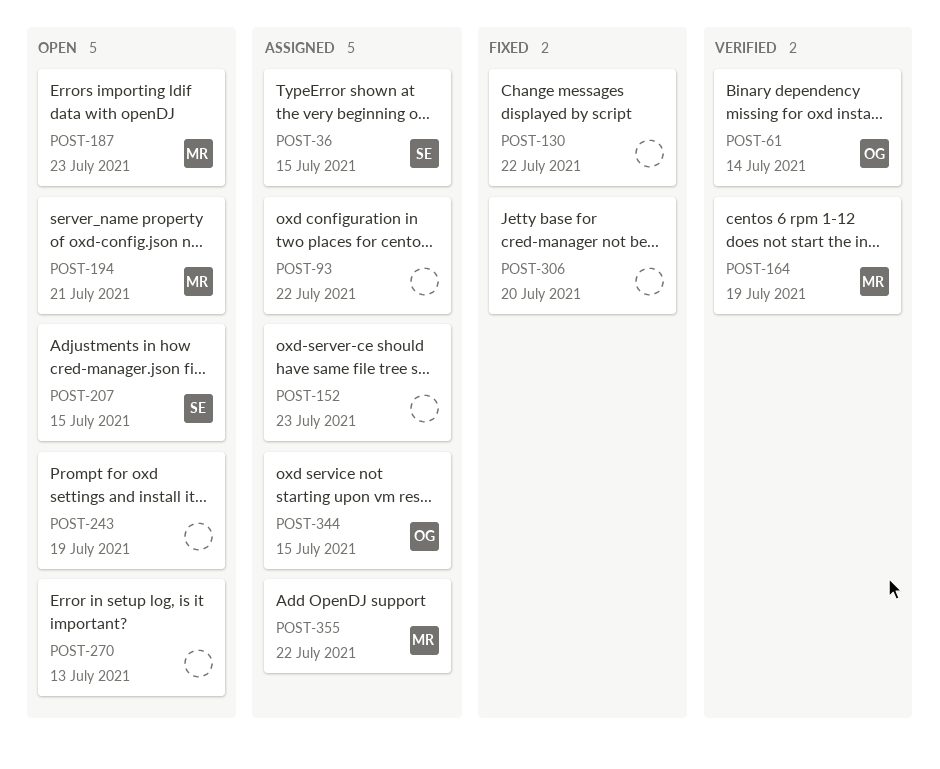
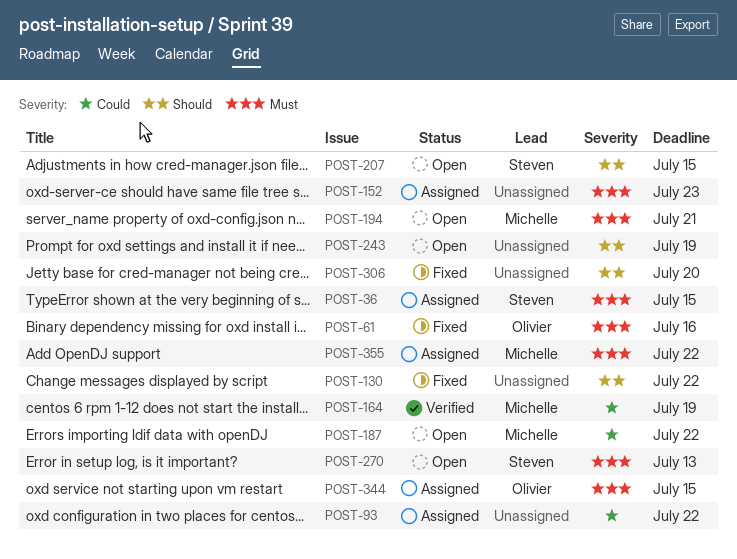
POST-61, status: Verified -> Fixed
POST-61, due: Jul 14 -> Jul 16
POST-187, due: Jul 23 -> Jul 22
POST-270, owner: none -> Steven

